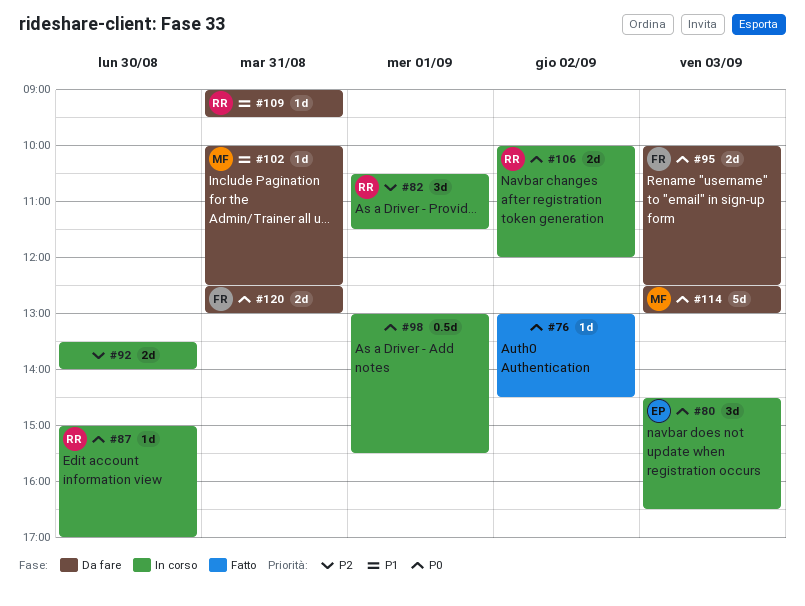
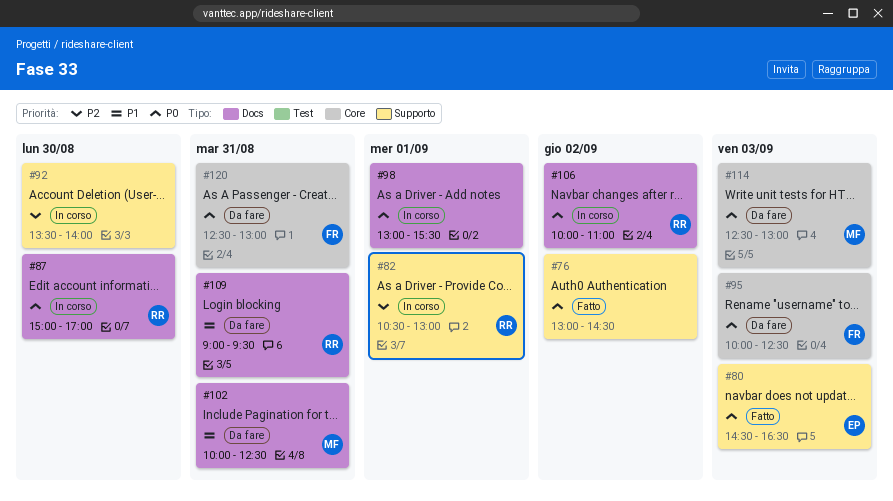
#80, status: In corso -> Fatto
#82, ends: 11:30 -> 13:00
#106, ends: 12:00 -> 11:00

